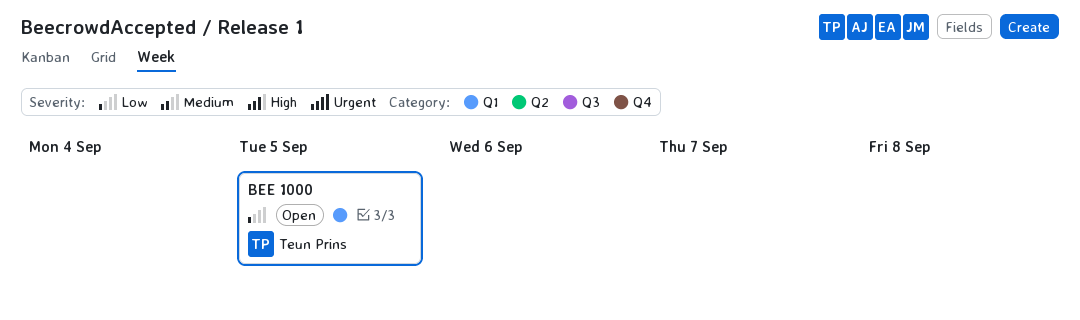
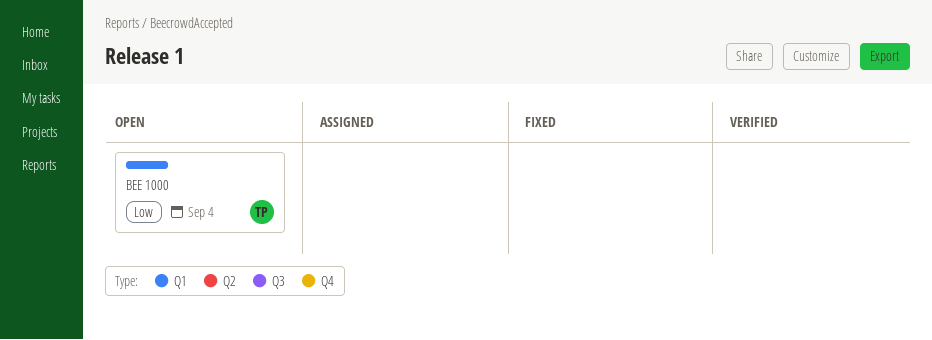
BEE 1000, due: Sep 5 -> Sep 4

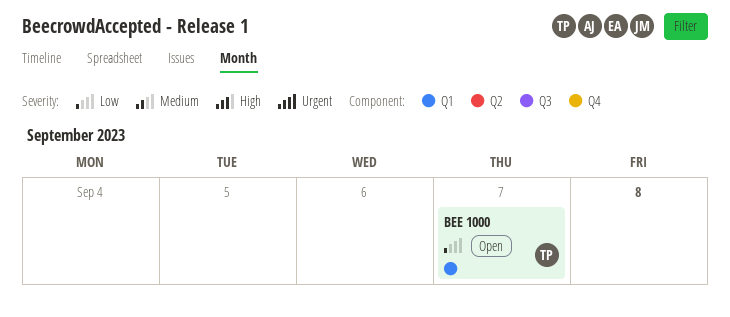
BEE 1000, due: Sep 4 -> Sep 7

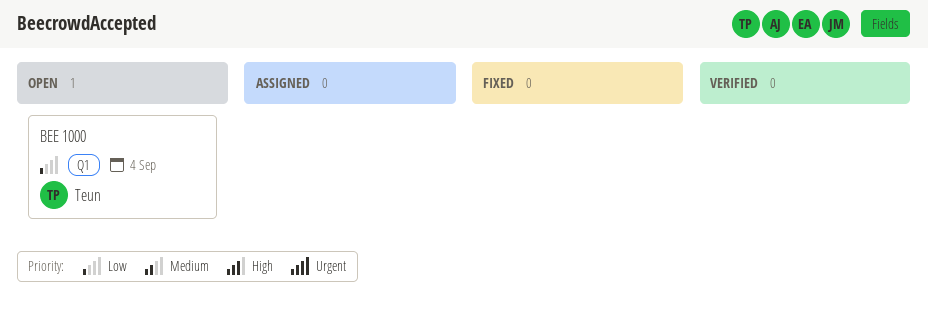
BEE 1000, due: Sep 7 -> Sep 4

